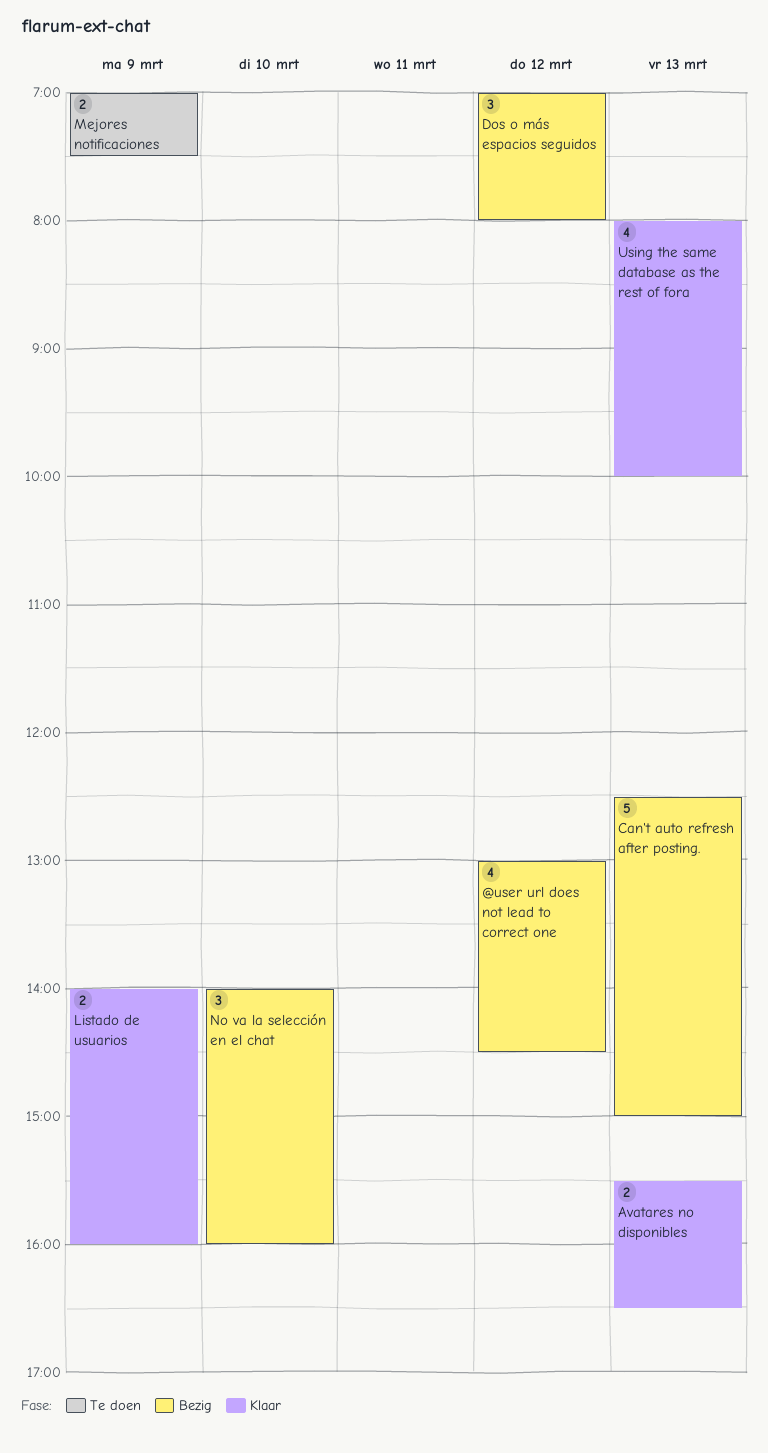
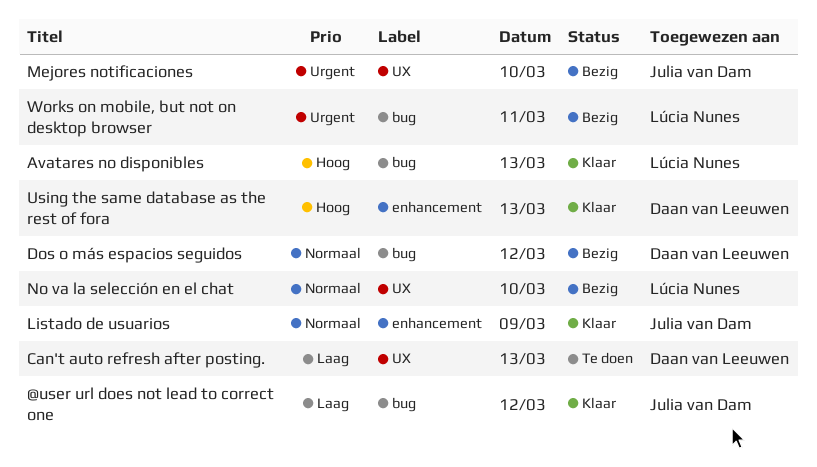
@user url does not lead to correct one, status: Bezig -> Klaar
Can't auto refresh after posting., status: Bezig -> Te doen
Mejores notificaciones, status: Te doen -> Bezig
Mejores notificaciones, day: Mar 9 -> Mar 10
Works on mobile, but not on desktop browser: none -> present

